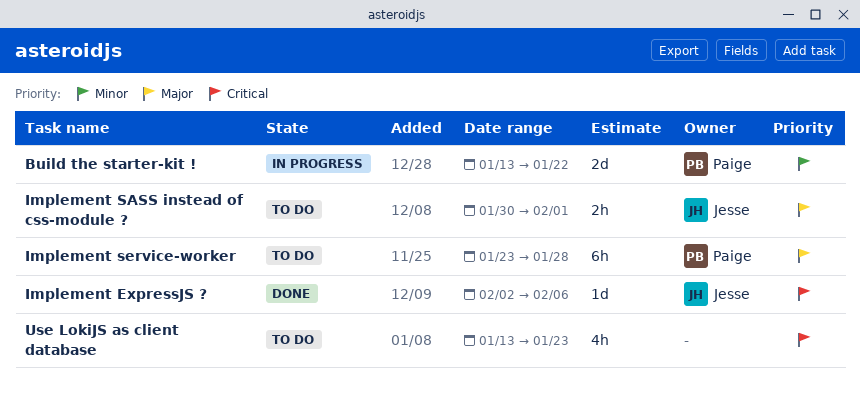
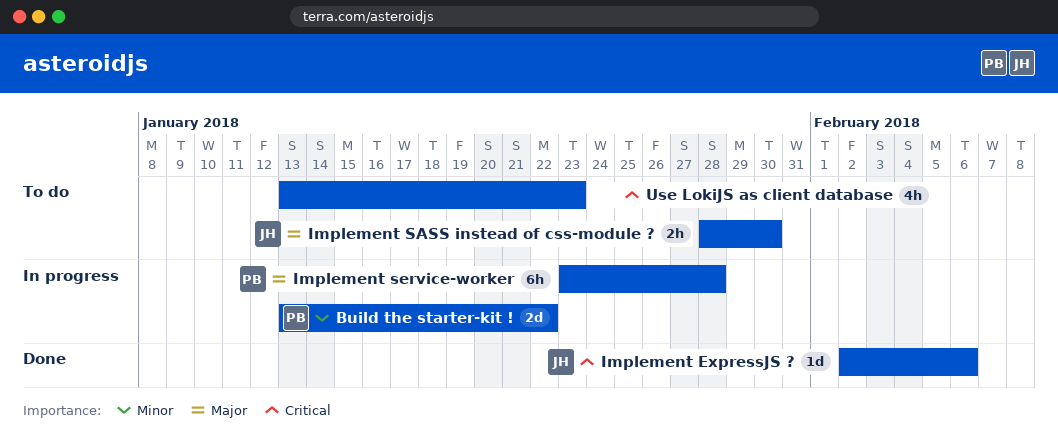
Implement SASS instead of css-module ?, start: Jan 30 -> Jan 28
Implement SASS instead of css-module ?, due: Feb 1 -> Jan 30
Implement service-worker, status: To do -> In progress

